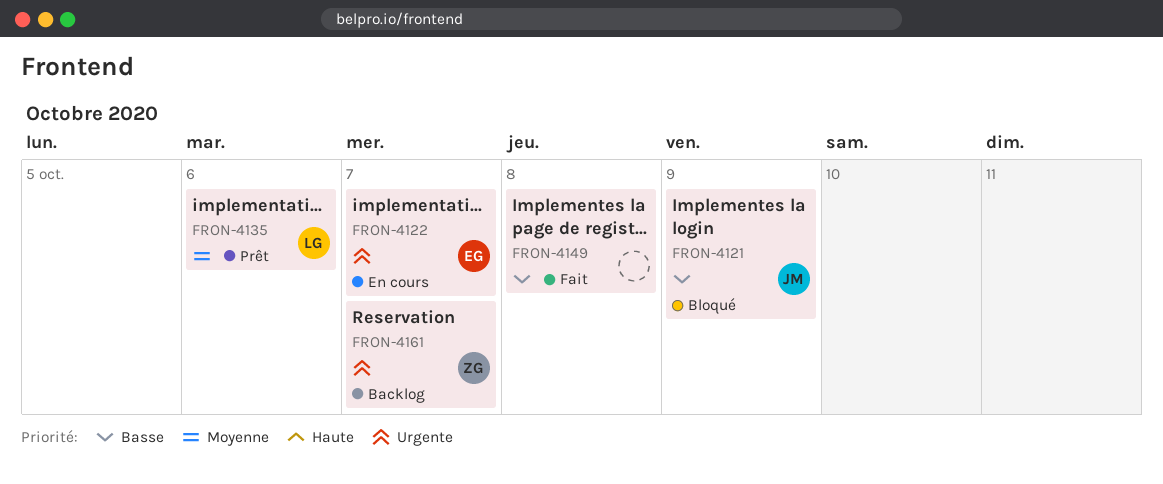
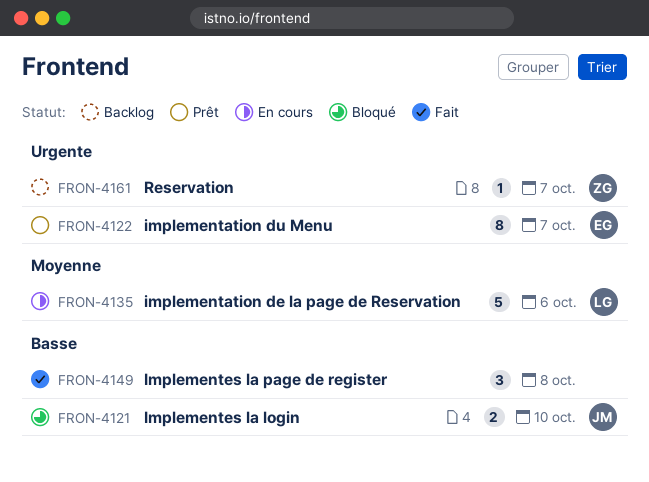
FRON-4121, due: Oct 9 -> Oct 10
FRON-4122, status: En cours -> Prêt
FRON-4135, status: Prêt -> En cours

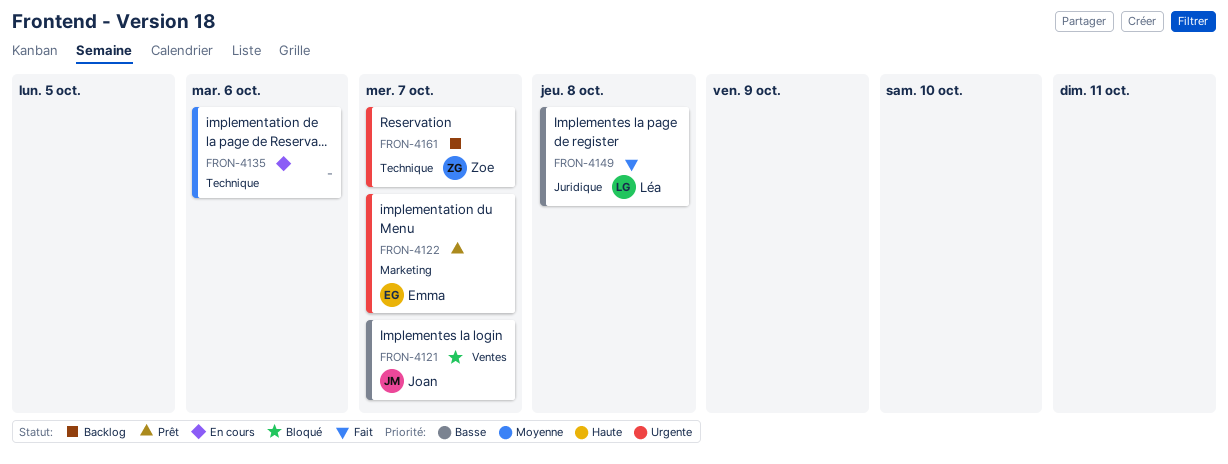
FRON-4121, due: Oct 10 -> Oct 7
FRON-4135, owner: Léa -> none
FRON-4149, owner: none -> Léa

